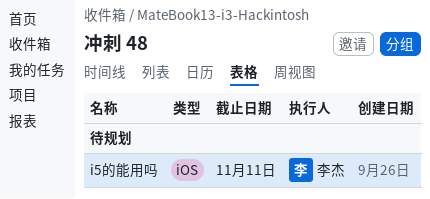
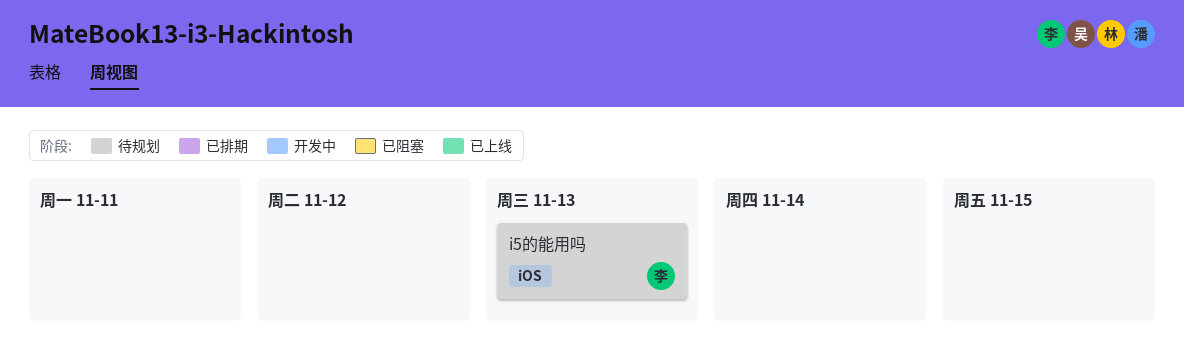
i5的能用吗, due: Nov 11 -> Nov 13

